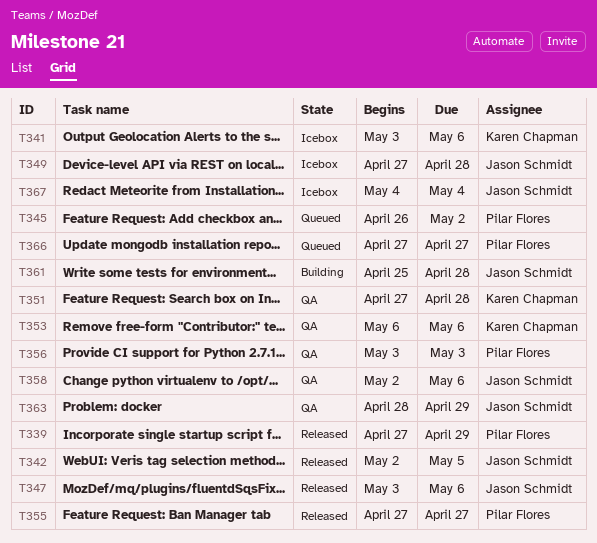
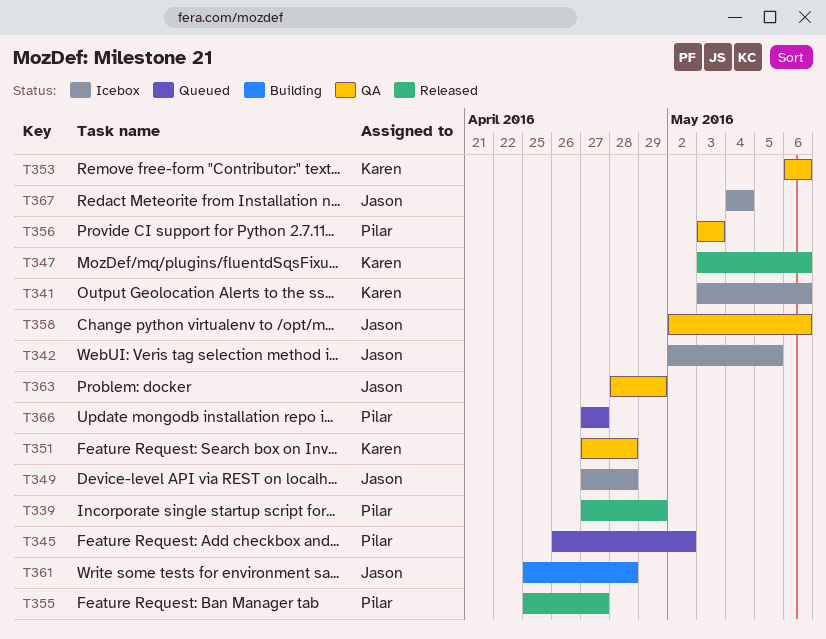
T342, status: Released -> Icebox
T347, owner: Jason Schmidt -> Karen Chapman
T355, start: Apr 27 -> Apr 25

